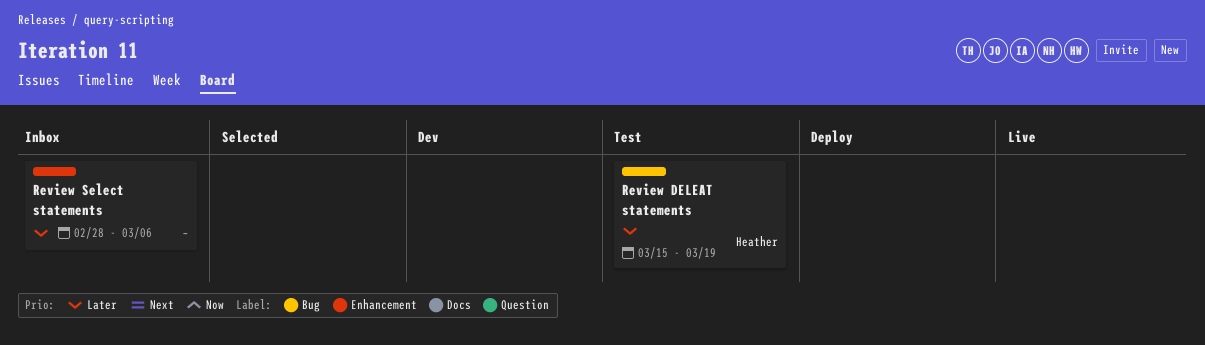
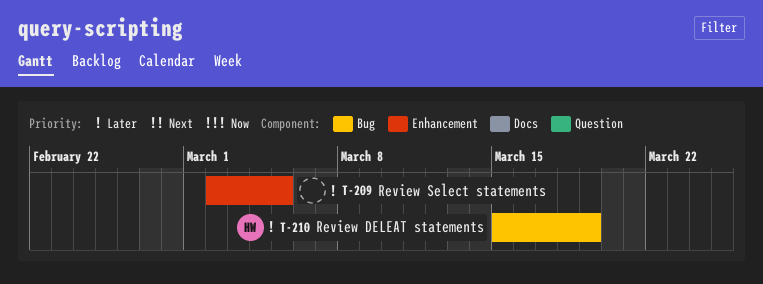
Review Select statements, start: Feb 28 -> Mar 2
Review Select statements, due: Mar 6 -> Mar 5

